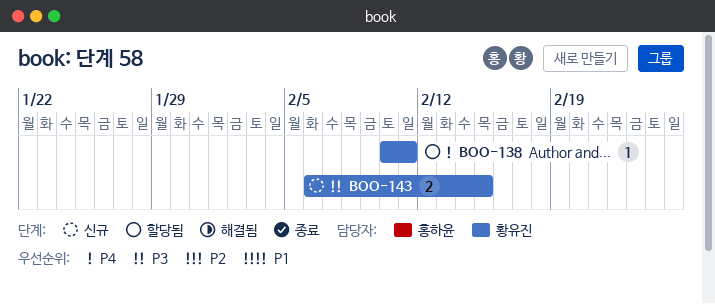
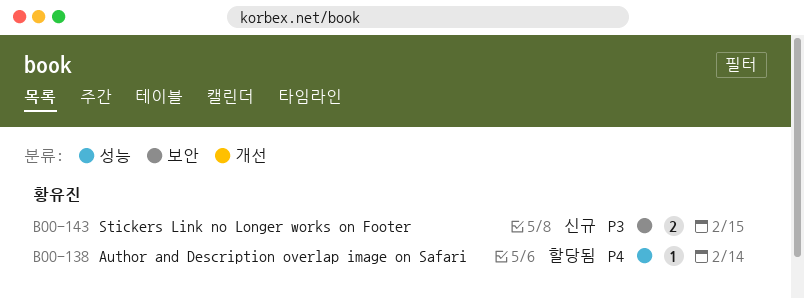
BOO-138, due: Feb 11 -> Feb 14

